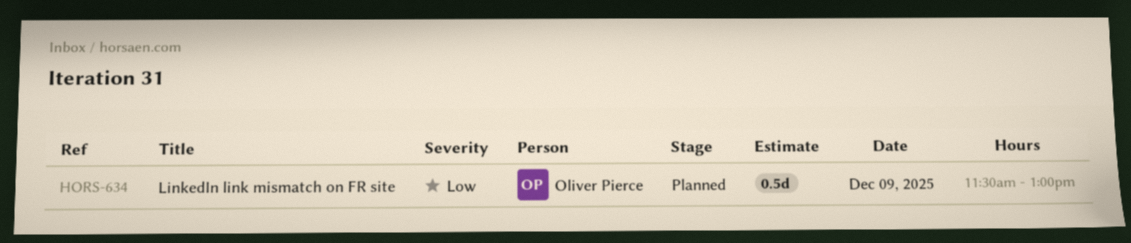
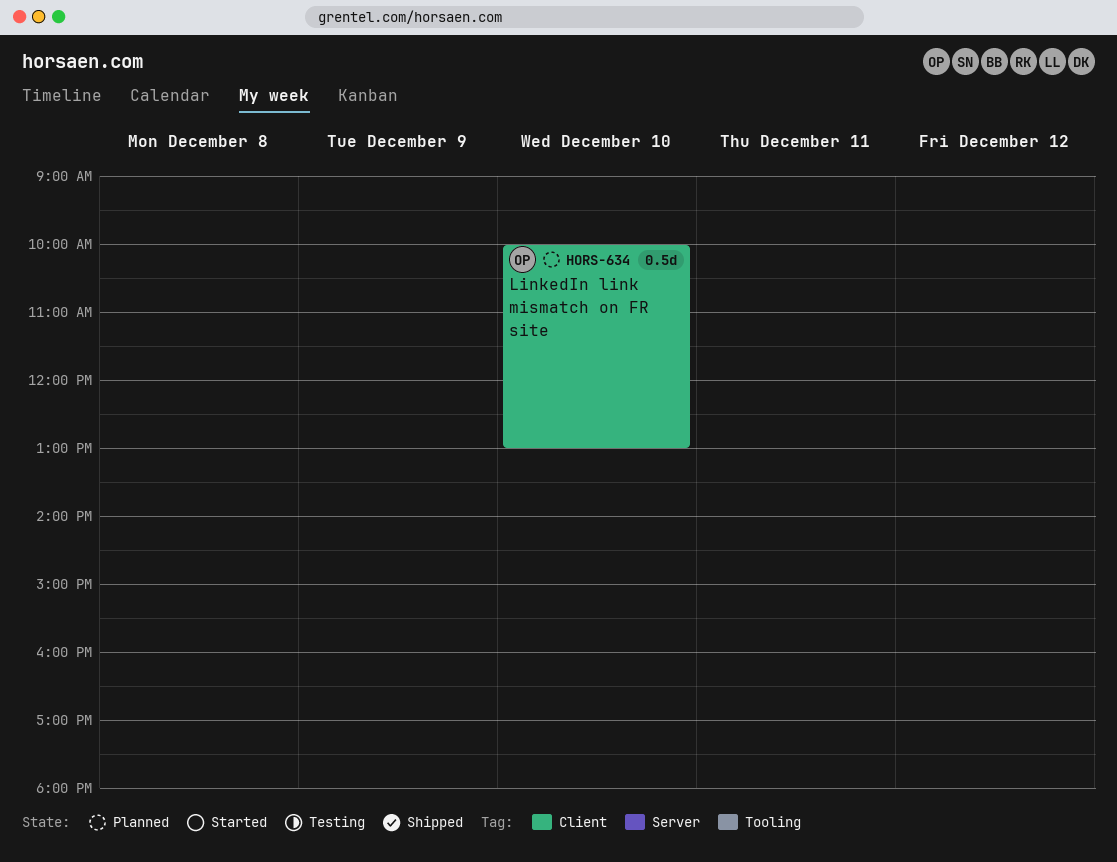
HORS-634, day: Dec 9 -> Dec 10
HORS-634, begins: 11:30 -> 10:00

